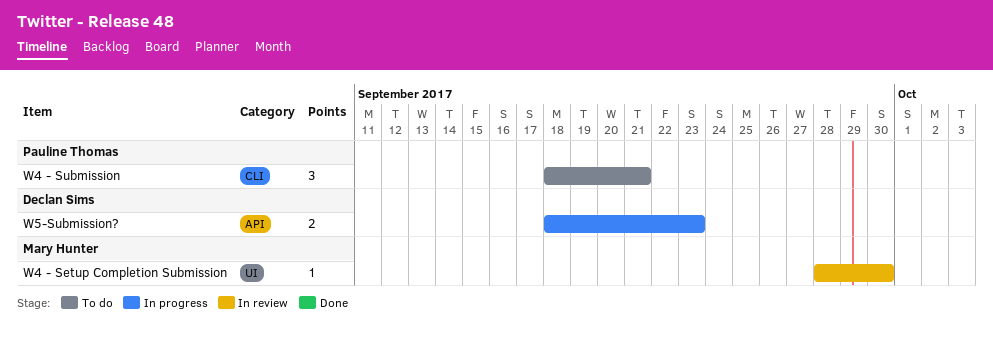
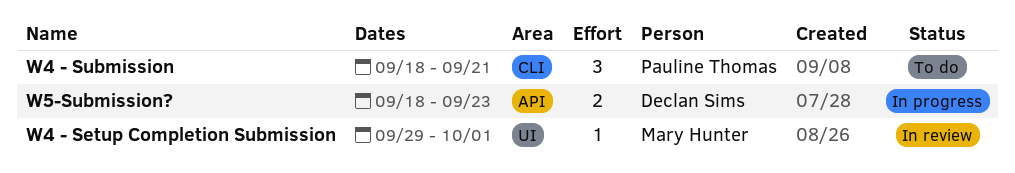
W4 - Setup Completion Submission, start: Sep 28 -> Sep 29
W4 - Setup Completion Submission, due: Sep 30 -> Oct 1

